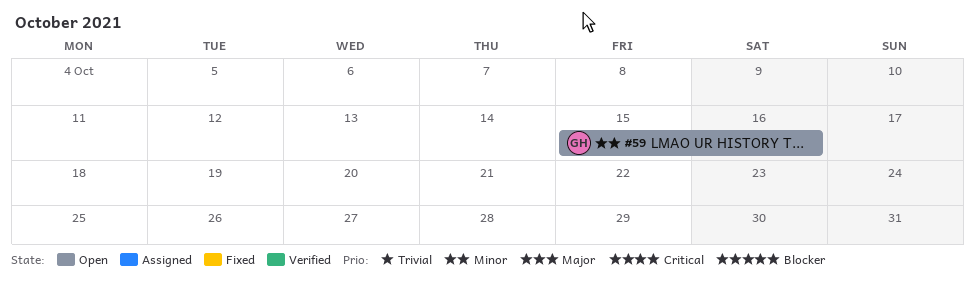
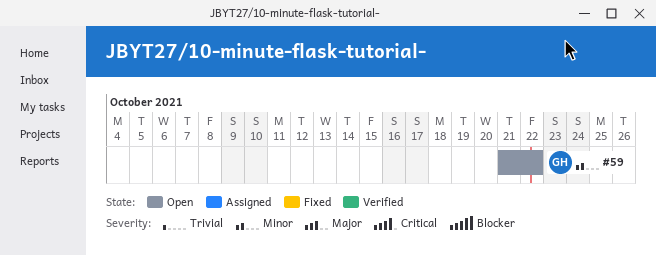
#59, start: Oct 15 -> Oct 21
#59, due: Oct 16 -> Oct 22

